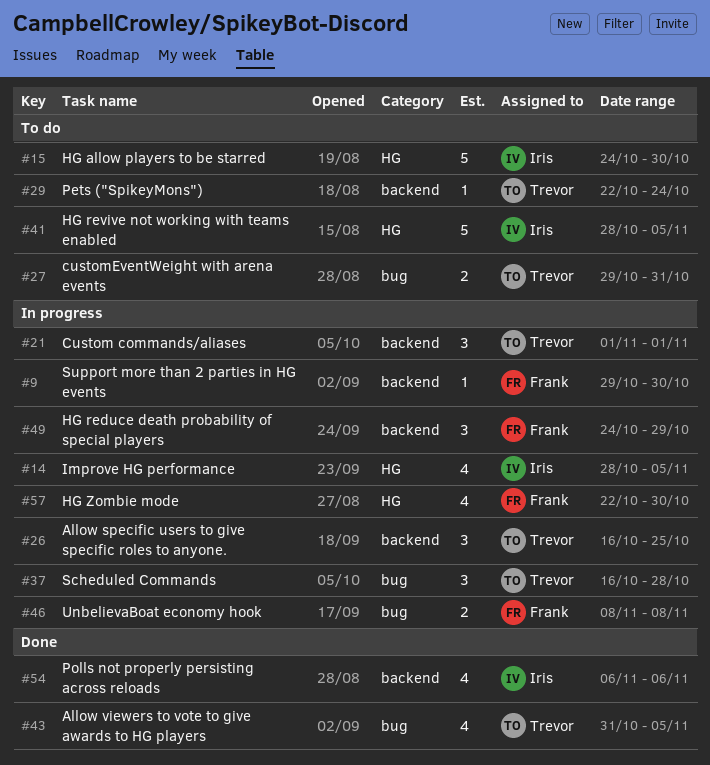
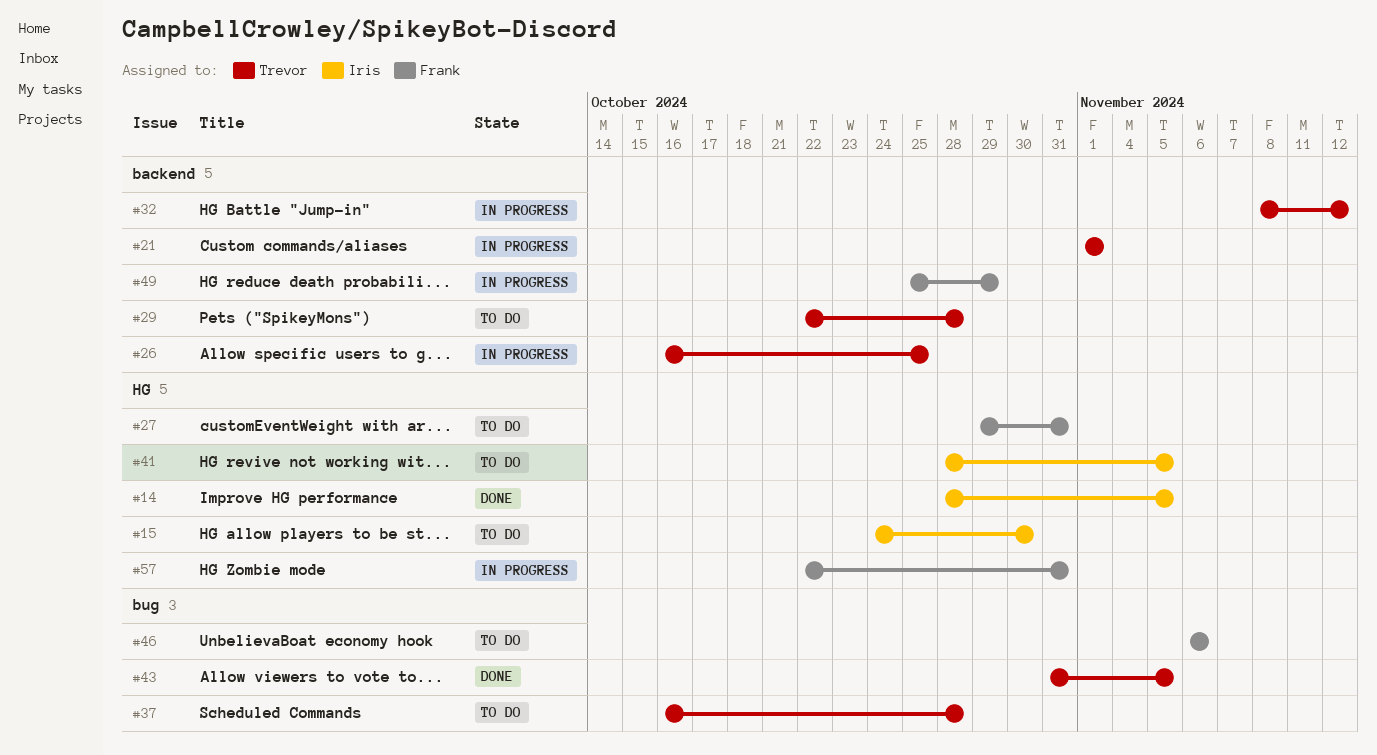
#9: present -> none
#14, status: In progress -> Done
#27, owner: Trevor -> Frank
#27, label: bug -> HG
#29, due: Oct 24 -> Oct 28
#32: none -> present
#37, status: In progress -> To do
#46, status: In progress -> To do
#46, start: Nov 8 -> Nov 6
#46, due: Nov 8 -> Nov 6
#49, start: Oct 24 -> Oct 25
#54: present -> none
#57, due: Oct 30 -> Oct 31

